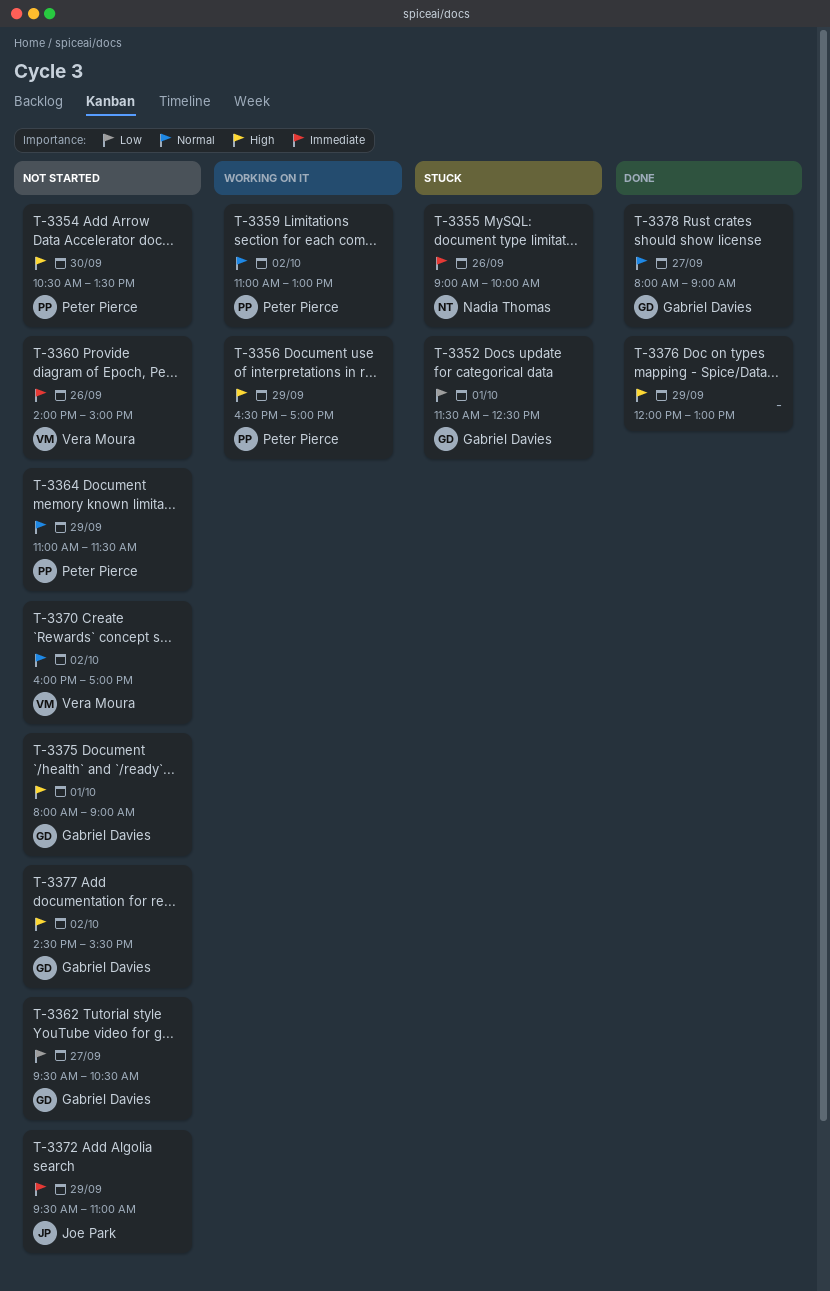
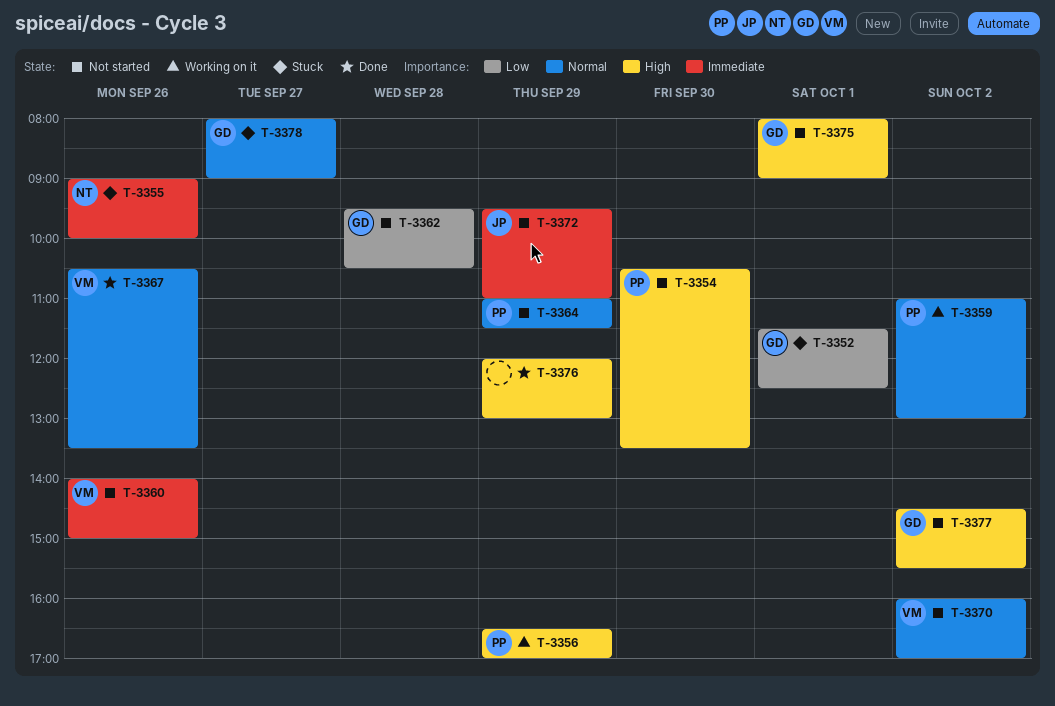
T-3362, day: Sep 27 -> Sep 28
T-3367: none -> present
T-3378, status: Done -> Stuck

